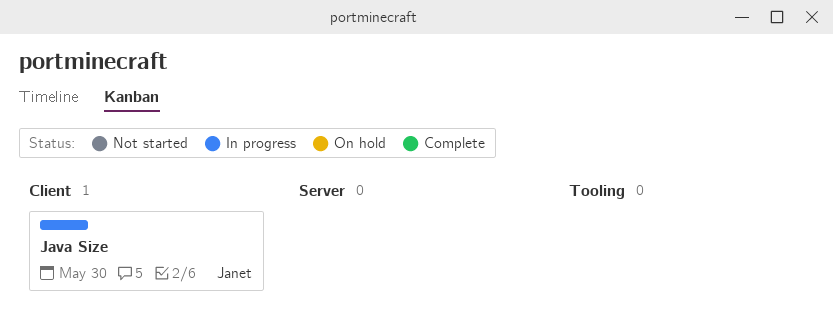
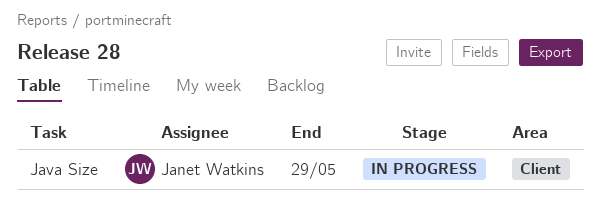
Java Size, due: May 30 -> May 29

